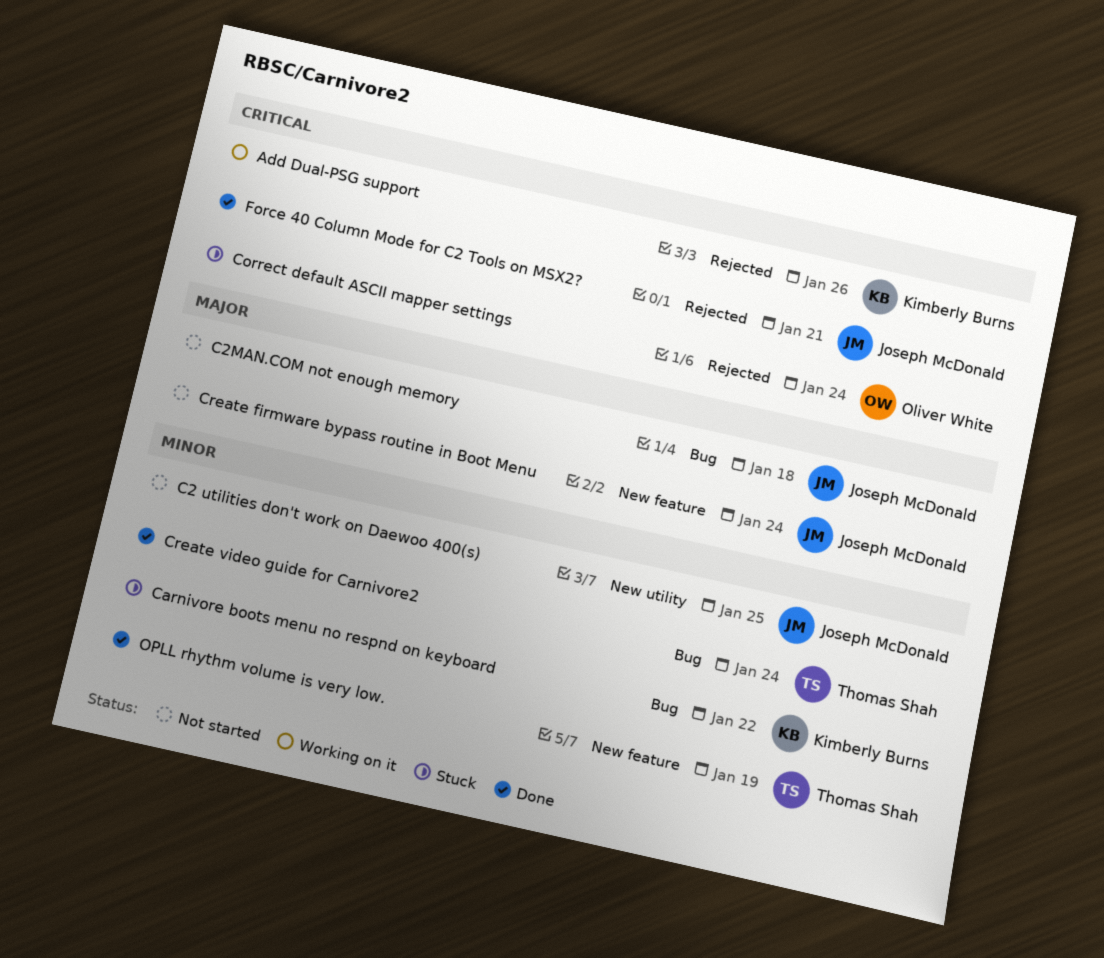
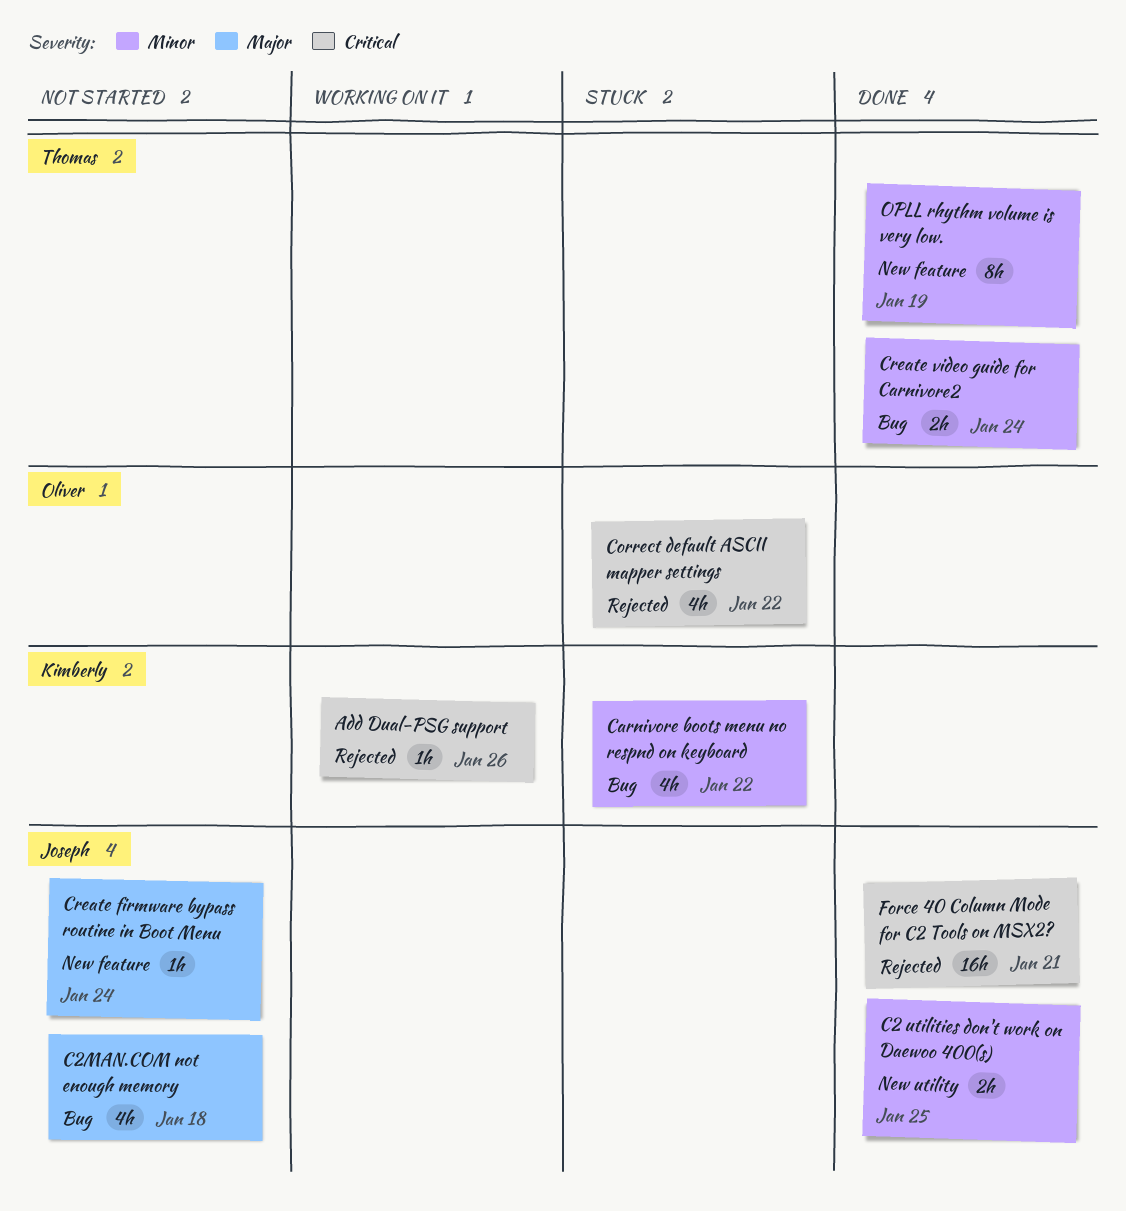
C2 utilities don't work on Daewoo 400(s), status: Not started -> Done
Correct default ASCII mapper settings, due: Jan 24 -> Jan 22

